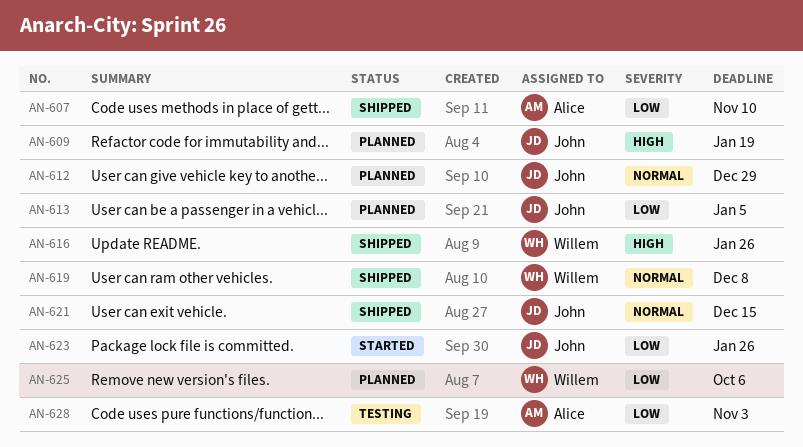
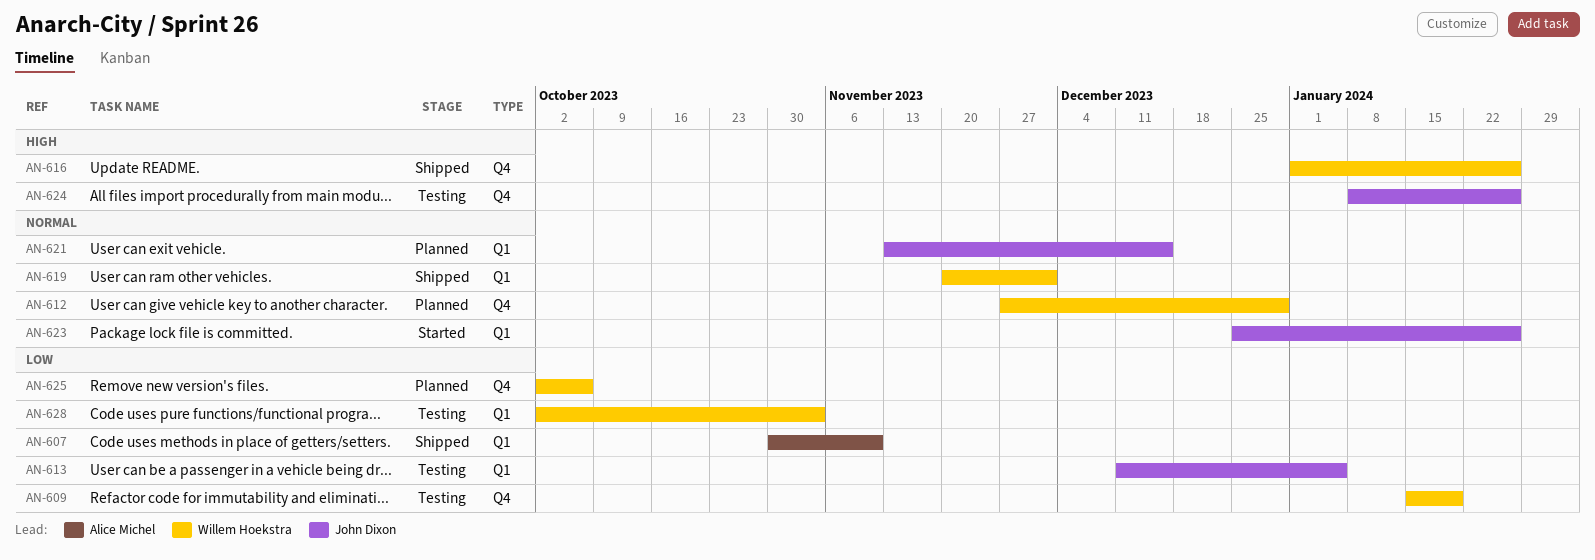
AN-609, status: Planned -> Testing
AN-609, owner: John Dixon -> Willem Hoekstra
AN-609, priority: High -> Low
AN-612, owner: John Dixon -> Willem Hoekstra
AN-613, status: Planned -> Testing
AN-619, due: Dec 8 -> Dec 1
AN-621, status: Shipped -> Planned
AN-623, priority: Low -> Normal
AN-624: none -> present
AN-628, owner: Alice Michel -> Willem Hoekstra

